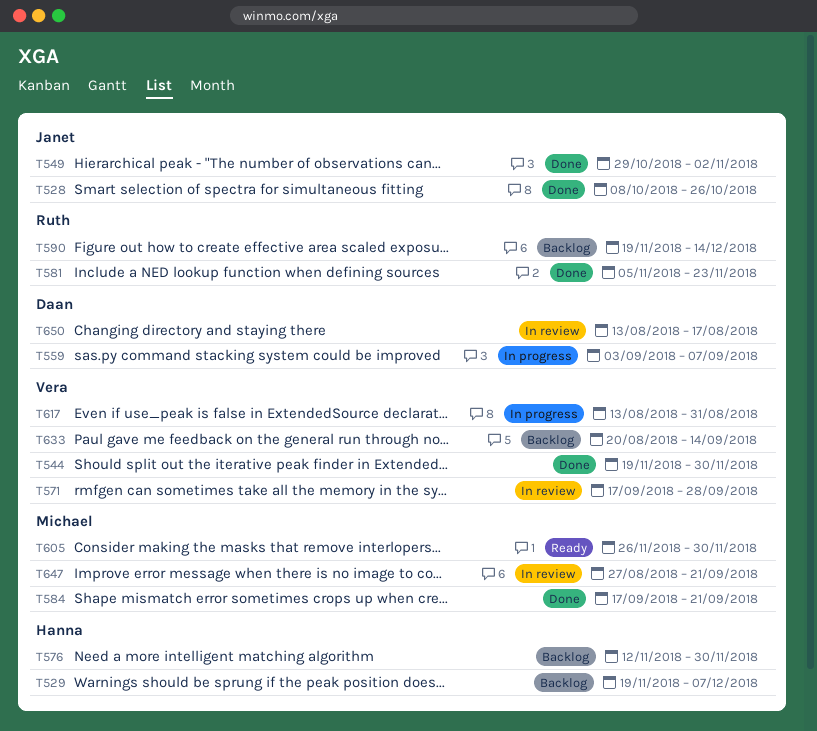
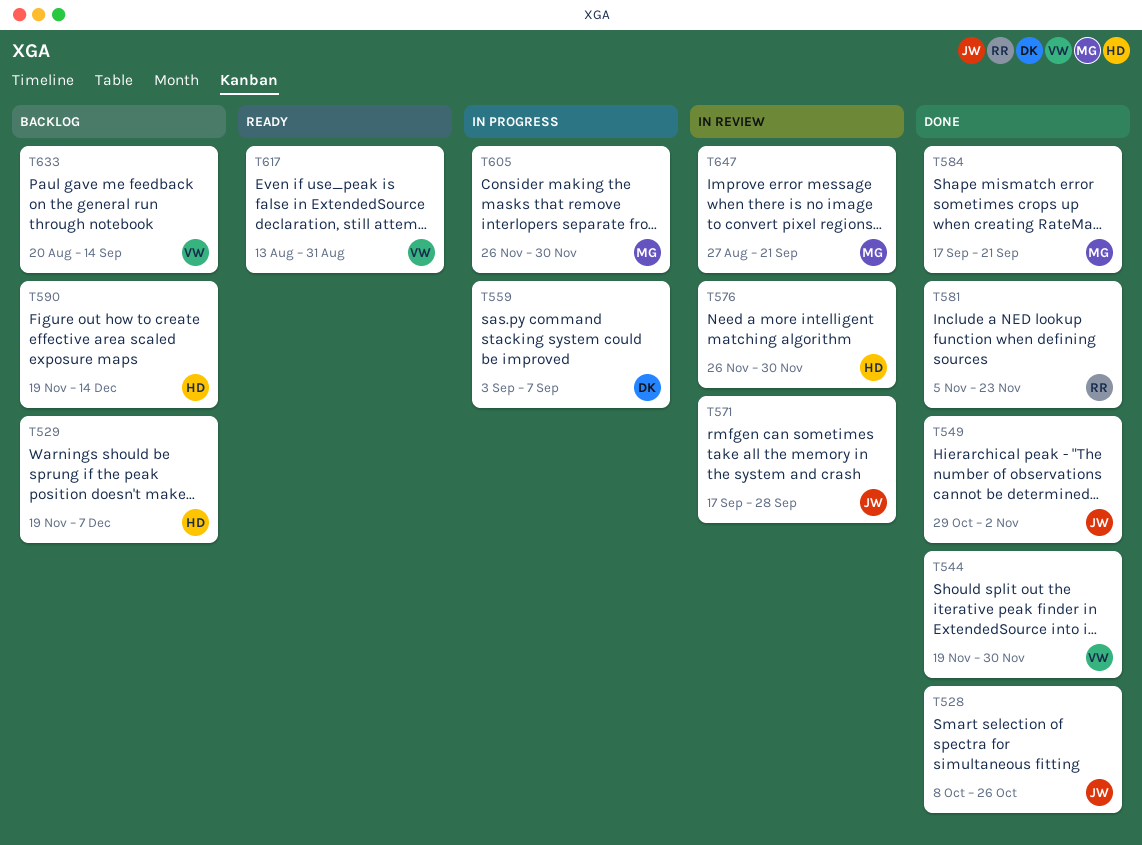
T571, owner: Vera -> Janet
T576, status: Backlog -> In review
T576, start: Nov 12 -> Nov 26
T590, owner: Ruth -> Hanna
T605, status: Ready -> In progress
T617, status: In progress -> Ready
T650: present -> none

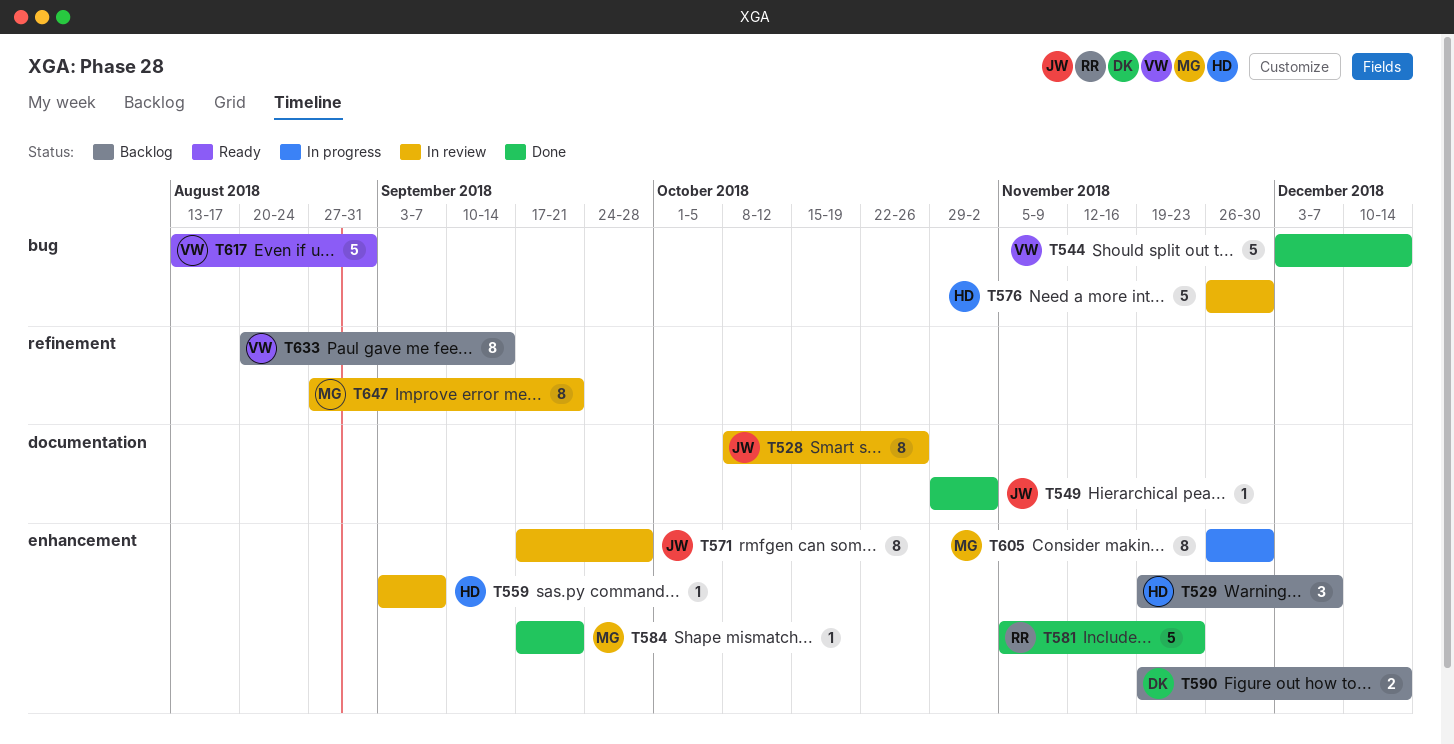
T528, status: Done -> In review
T544, start: Nov 19 -> Dec 3
T544, due: Nov 30 -> Dec 14
T559, status: In progress -> In review
T559, owner: DK -> HD
T590, owner: HD -> DK

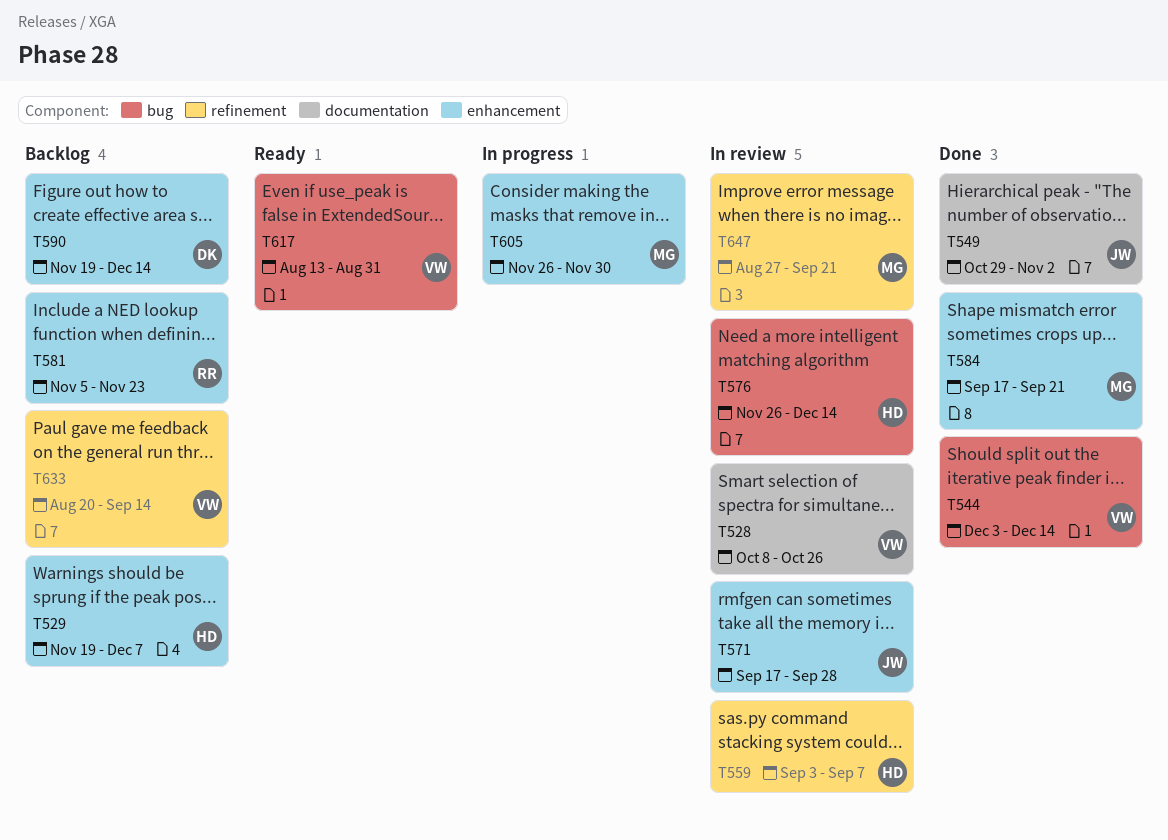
T528, owner: JW -> VW
T559, label: enhancement -> refinement
T576, due: Nov 30 -> Dec 14
T581, status: Done -> Backlog

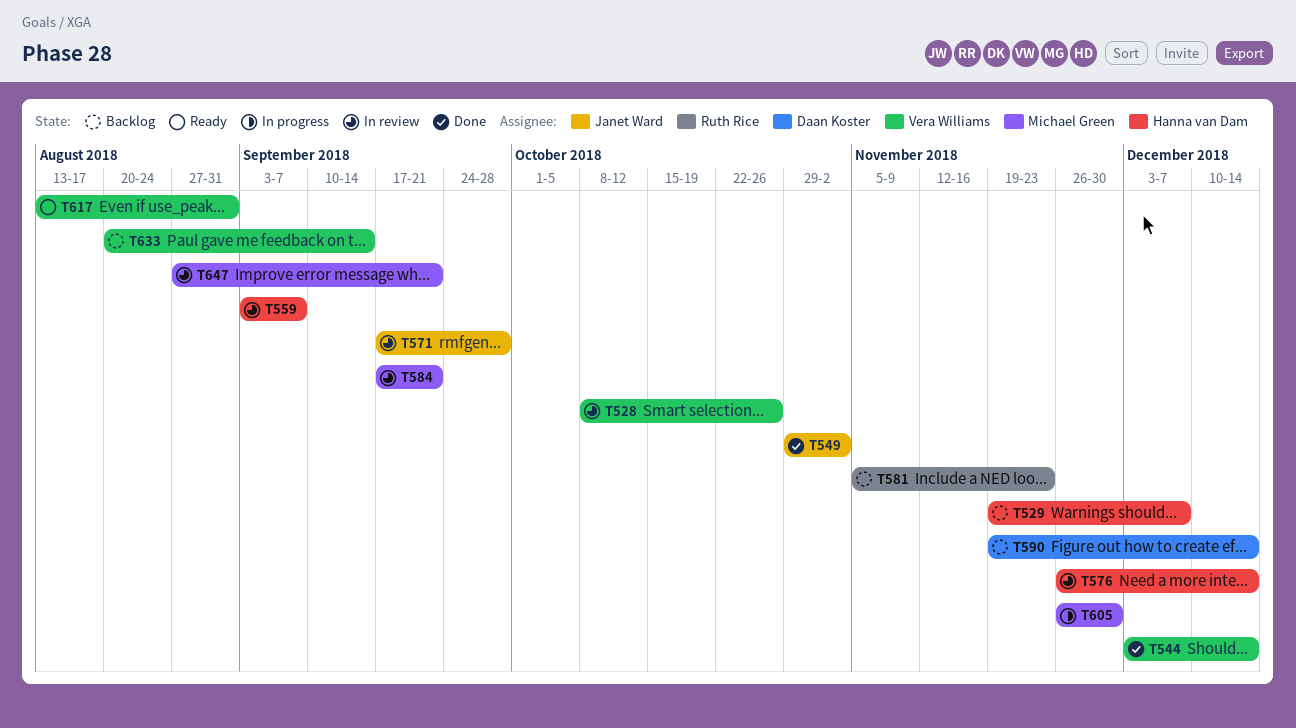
T584, status: Done -> In review

